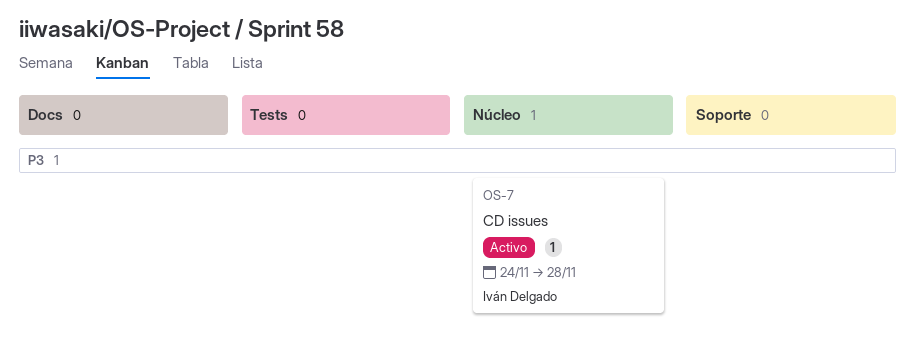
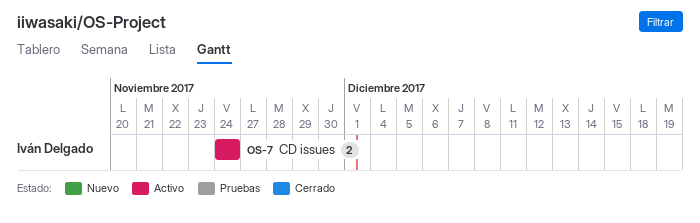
OS-7, estimate: 1 -> 2
OS-7, due: Nov 28 -> Nov 24

